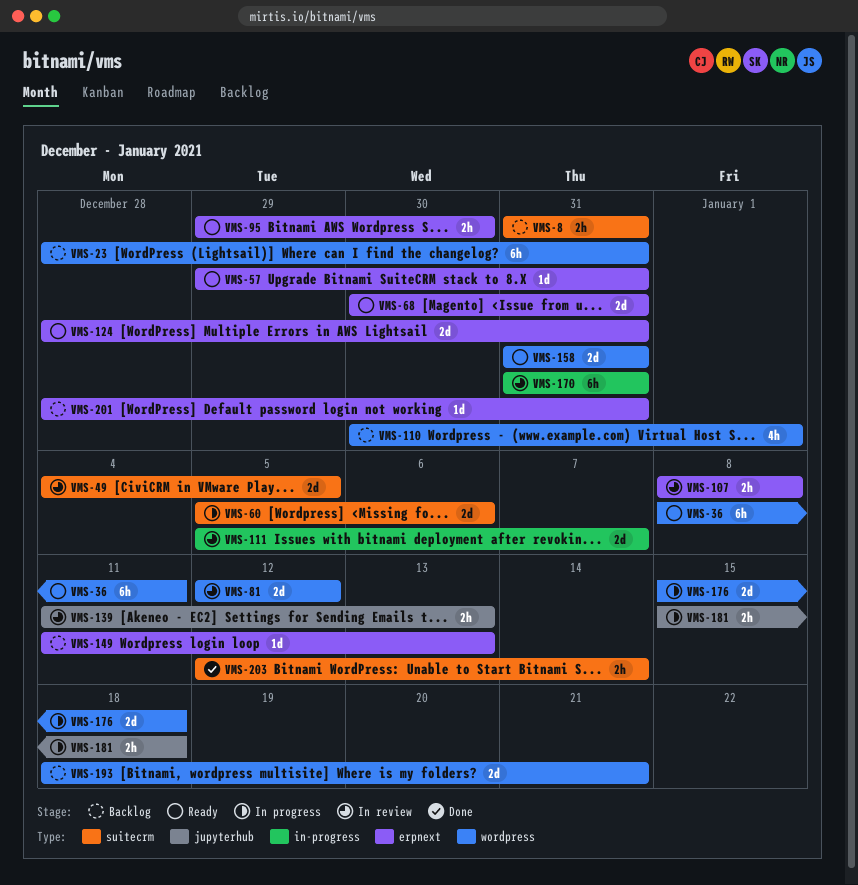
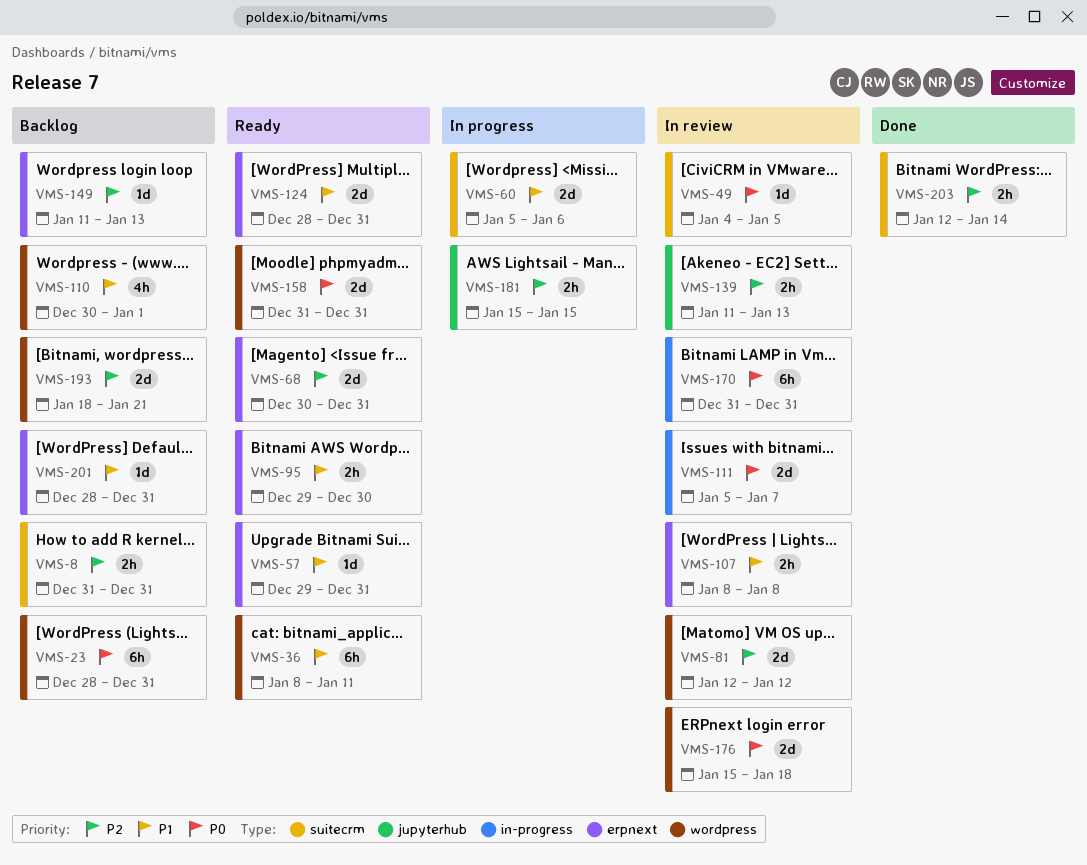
VMS-49, estimate: 2d -> 1d
VMS-176, status: In progress -> In review
VMS-181, due: Jan 18 -> Jan 15

